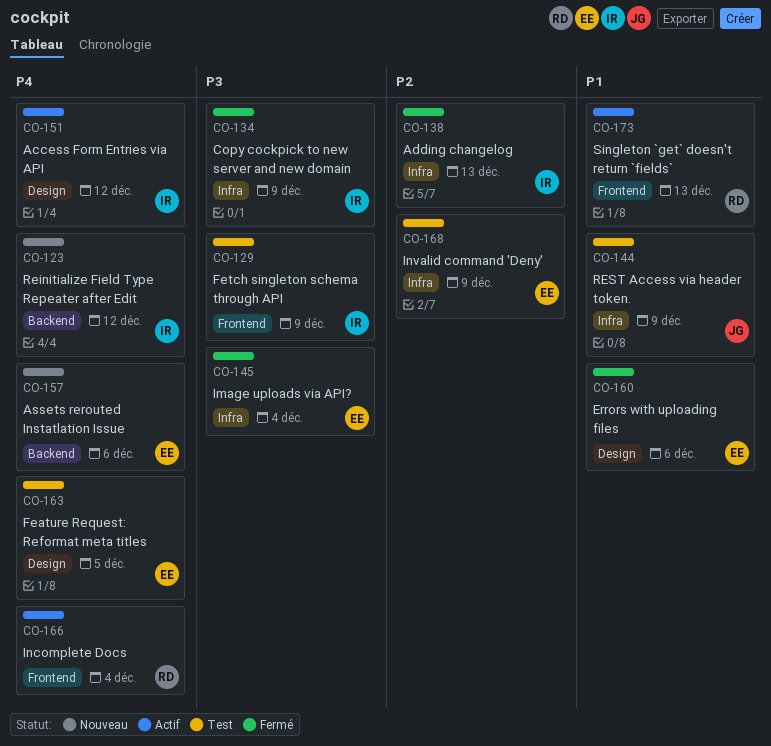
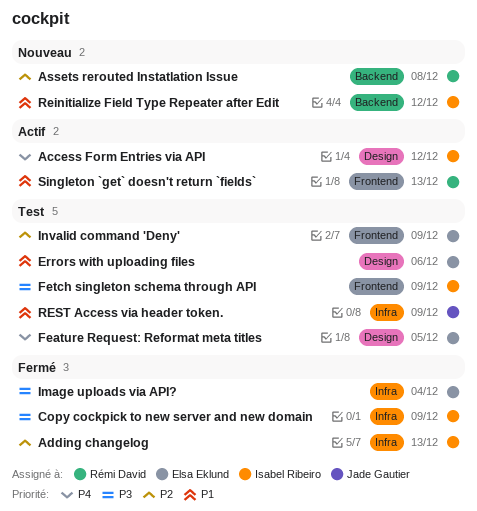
Assets rerouted Instatlation Issue, owner: Elsa Eklund -> Rémi David
Assets rerouted Instatlation Issue, priority: P4 -> P2
Assets rerouted Instatlation Issue, due: Dec 6 -> Dec 8
Errors with uploading files, status: Fermé -> Test
Incomplete Docs: present -> none
Invalid command 'Deny', label: Infra -> Frontend
Reinitialize Field Type Repeater after Edit, priority: P4 -> P1

